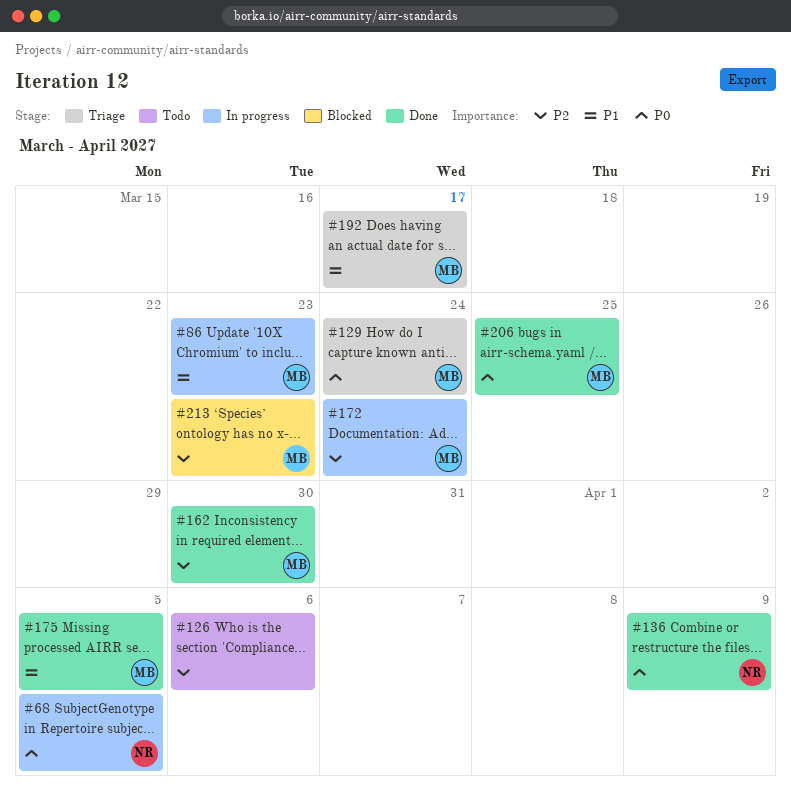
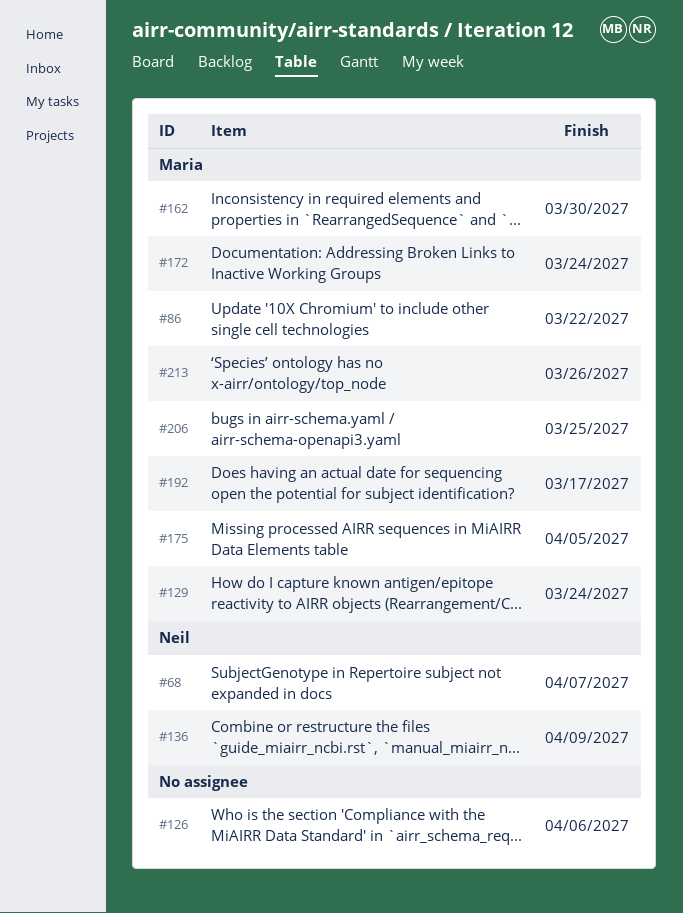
#68, due: Apr 5 -> Apr 7
#86, due: Mar 23 -> Mar 22
#213, due: Mar 23 -> Mar 26

